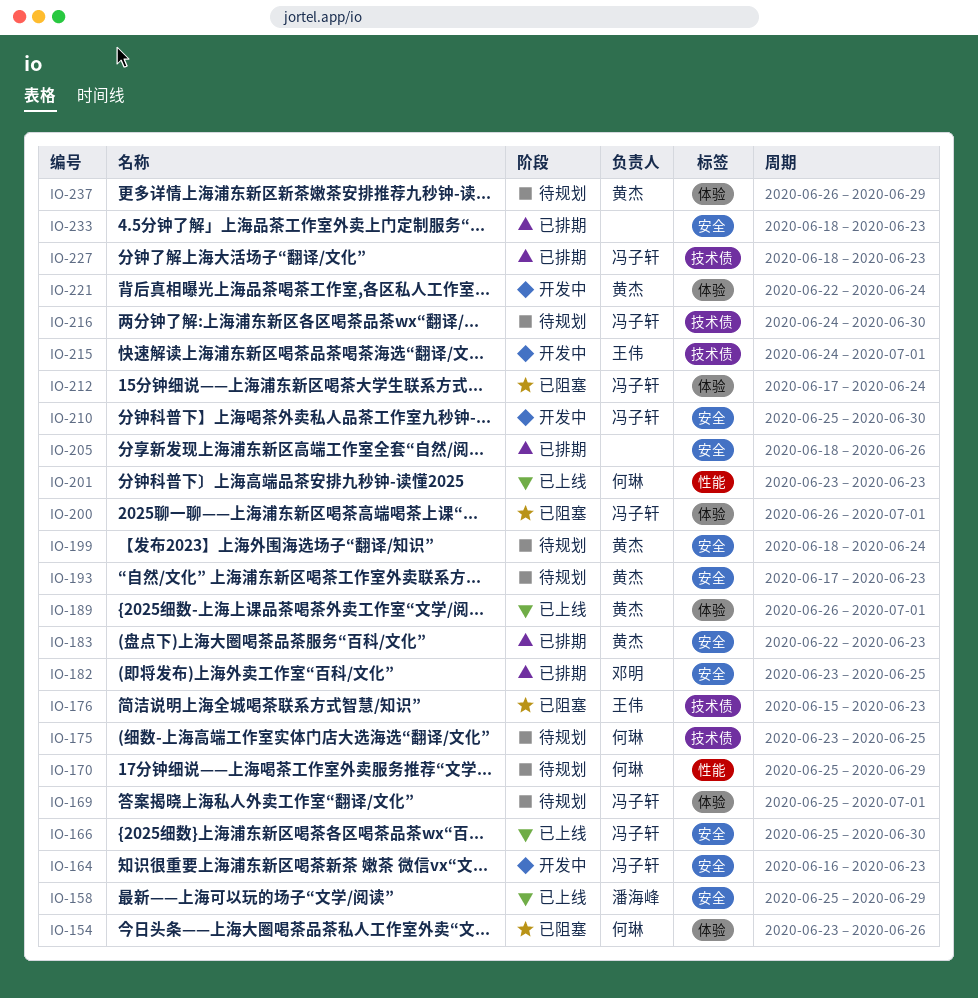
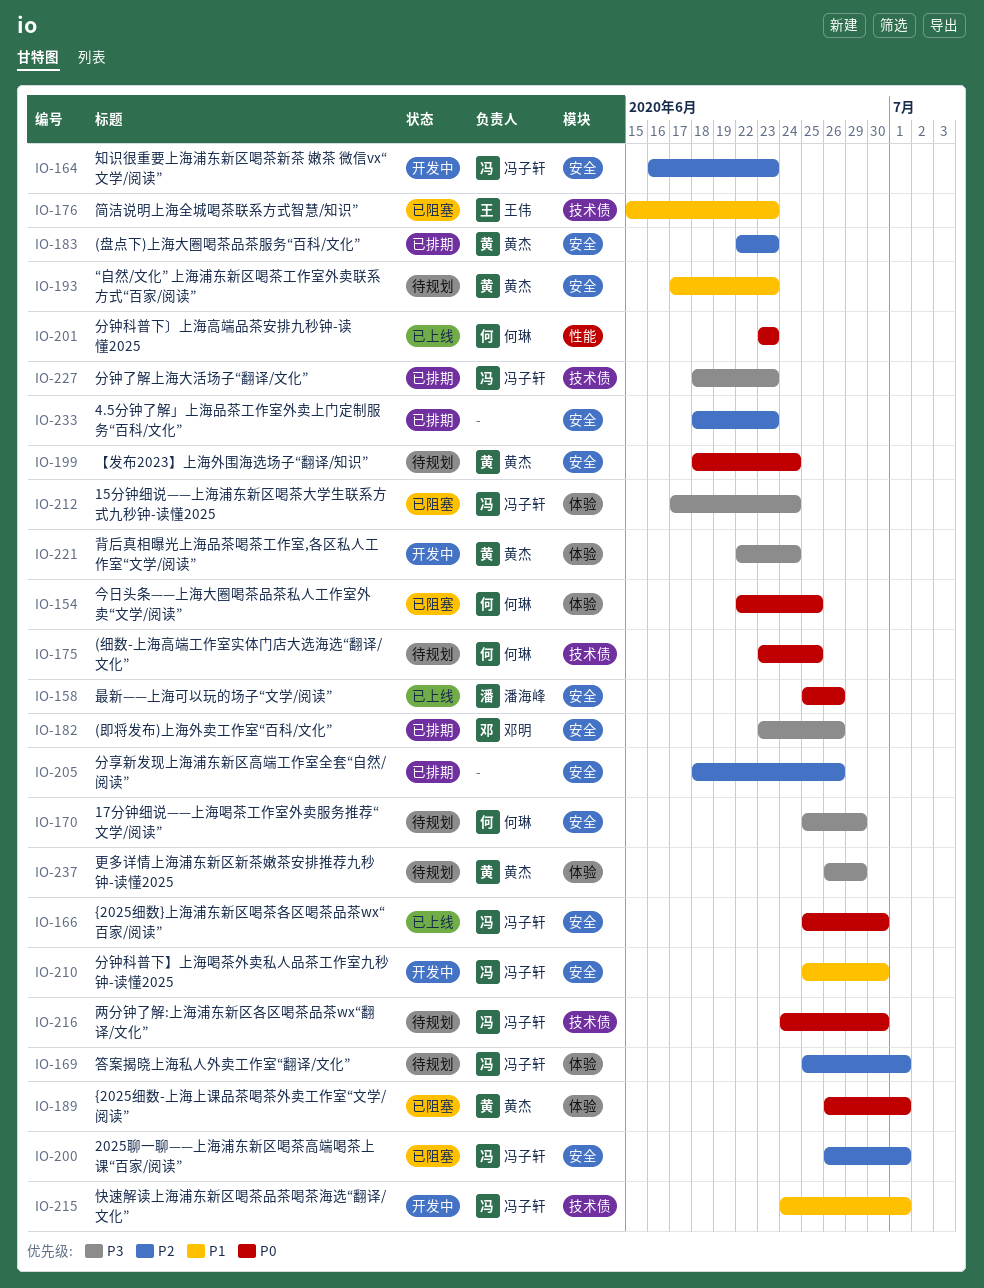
IO-154, start: Jun 23 -> Jun 22
IO-154, due: Jun 26 -> Jun 25
IO-158, due: Jun 29 -> Jun 26
IO-170, label: 性能 -> 安全
IO-182, due: Jun 25 -> Jun 26
IO-189, status: 已上线 -> 已阻塞
IO-200, label: 体验 -> 安全
IO-215, owner: 王伟 -> 冯子轩

